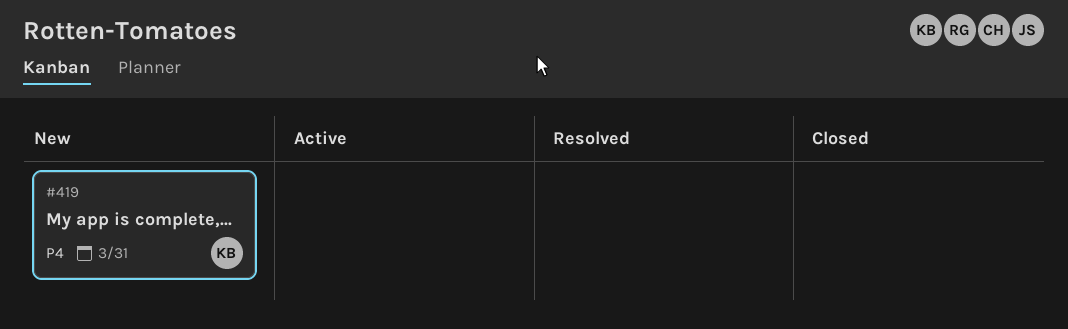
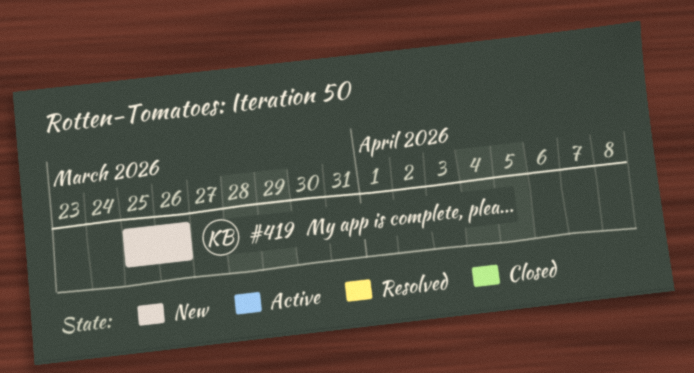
#419, due: Mar 31 -> Mar 26

